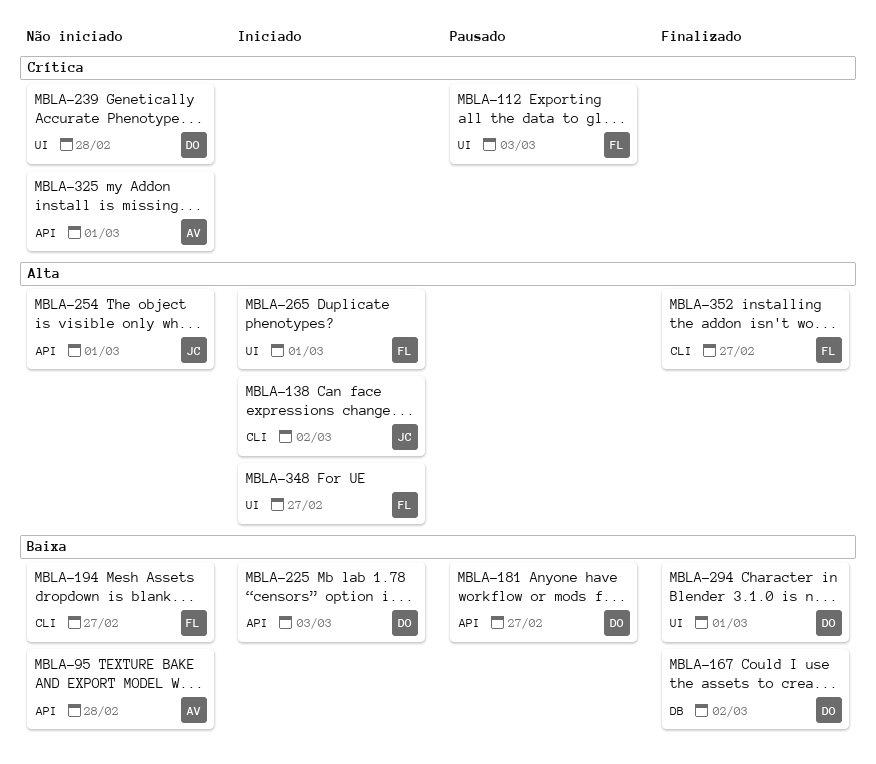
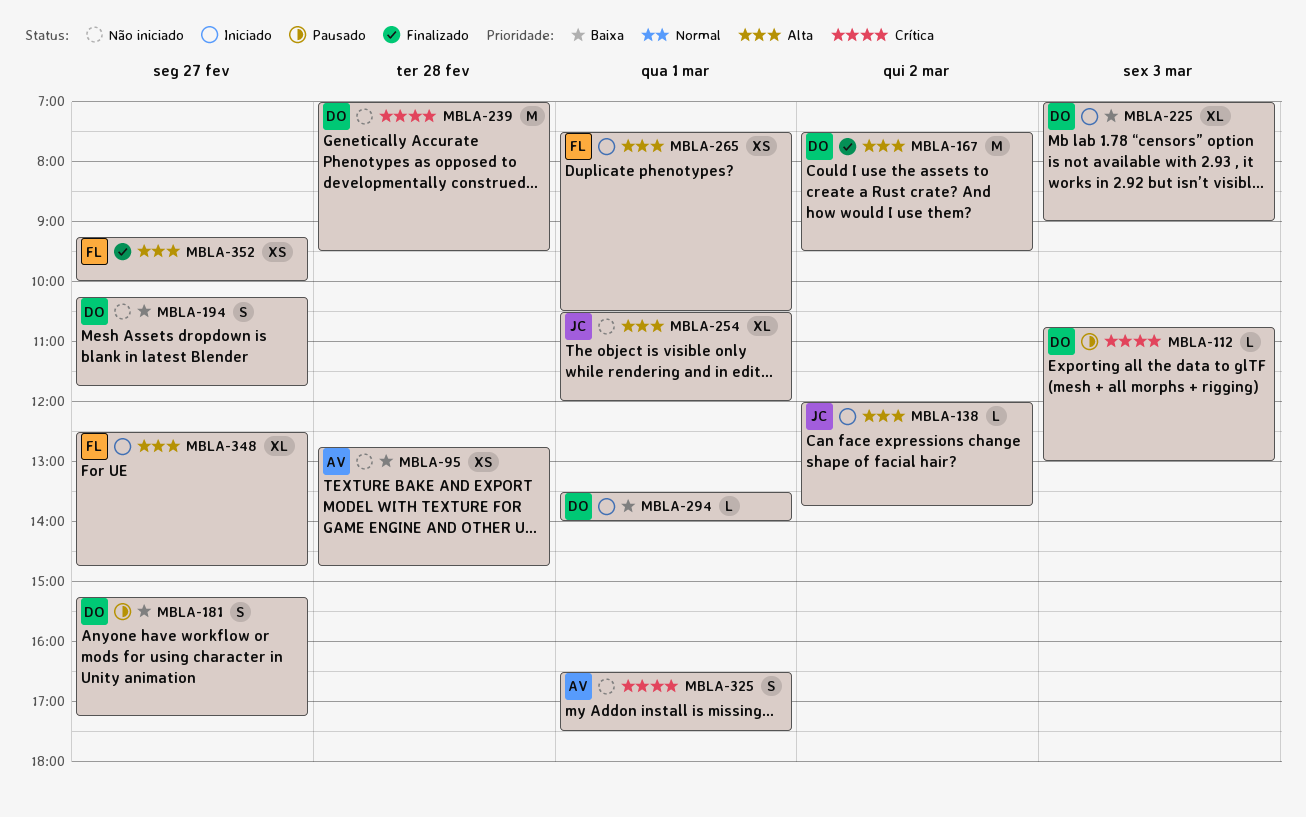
MBLA-112, owner: FL -> DO
MBLA-167, priority: Baixa -> Alta
MBLA-194, owner: FL -> DO
MBLA-294, status: Finalizado -> Iniciado

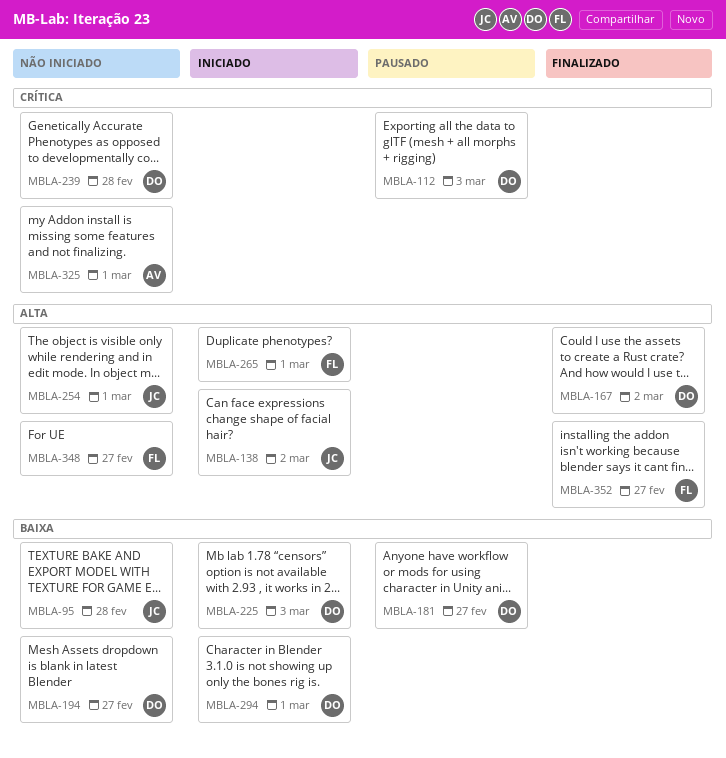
MBLA-95, owner: AV -> JC
MBLA-348, status: Iniciado -> Não iniciado

